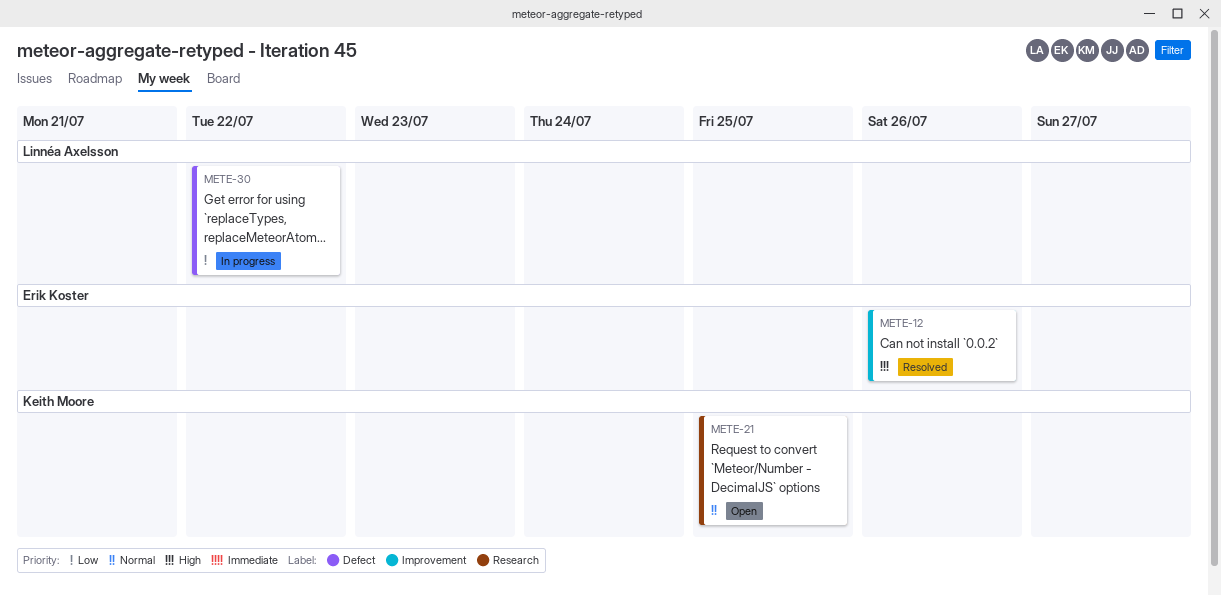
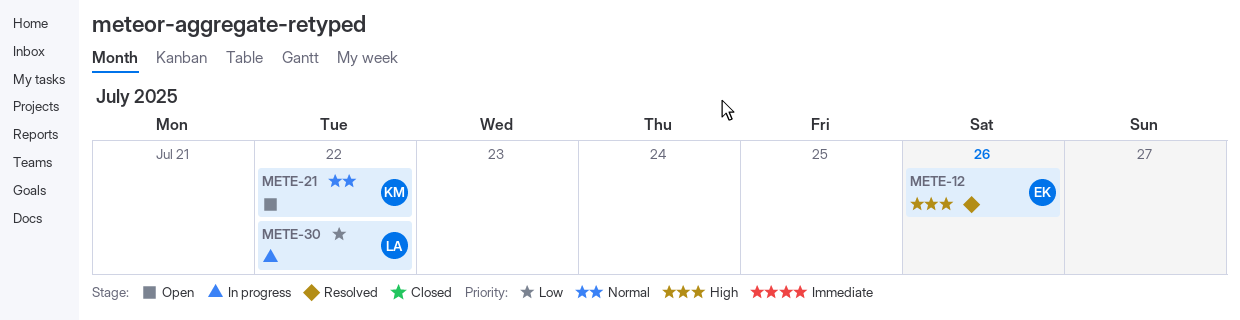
METE-21, due: Jul 25 -> Jul 22

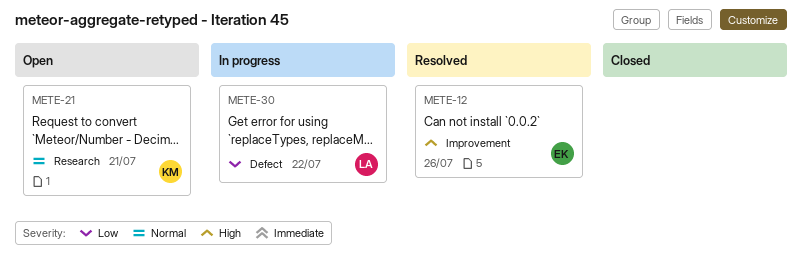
METE-21, due: Jul 22 -> Jul 21

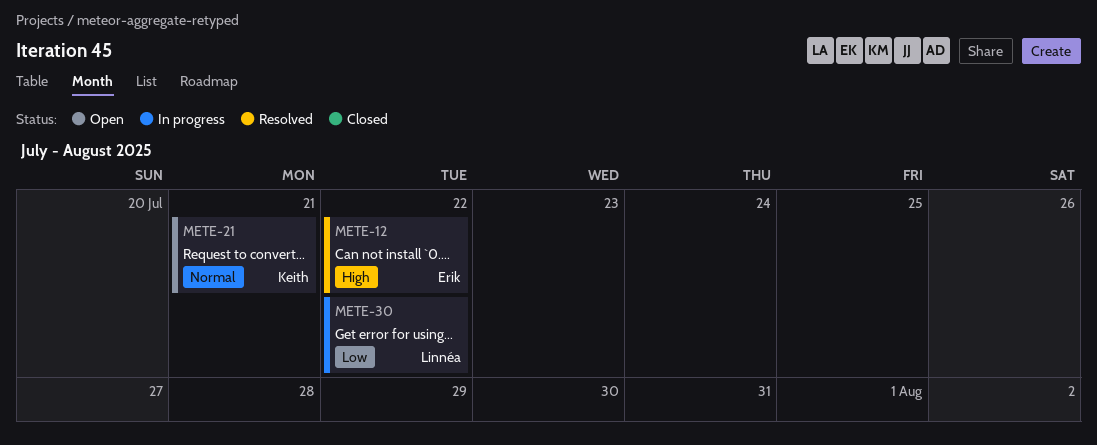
METE-12, due: Jul 26 -> Jul 22

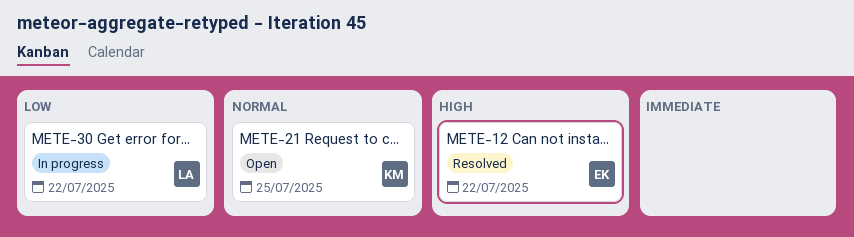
METE-21, due: Jul 21 -> Jul 25

